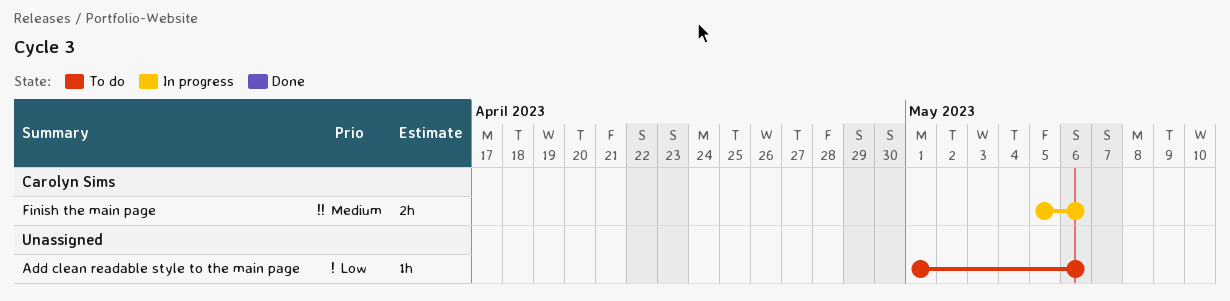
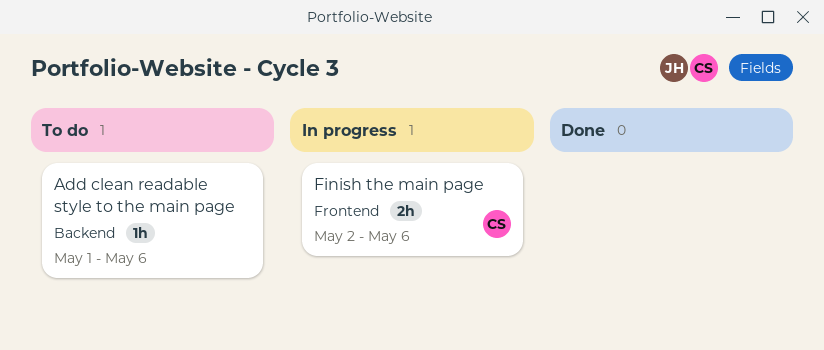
Finish the main page, start: May 5 -> May 2

